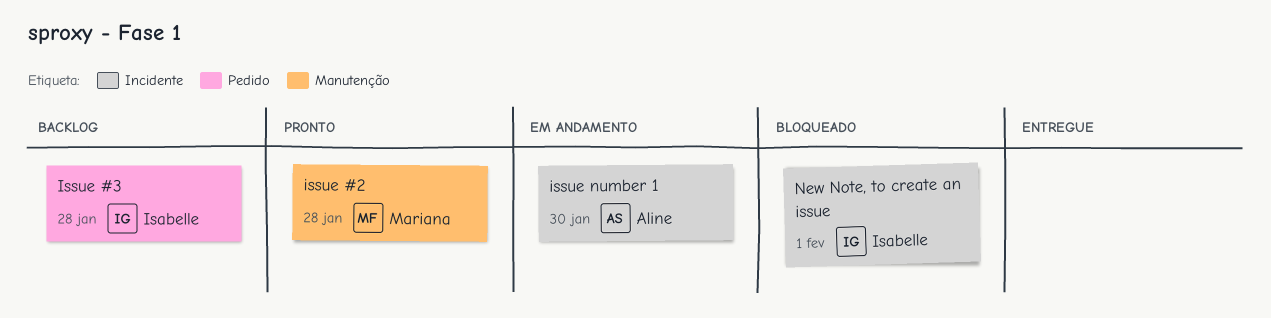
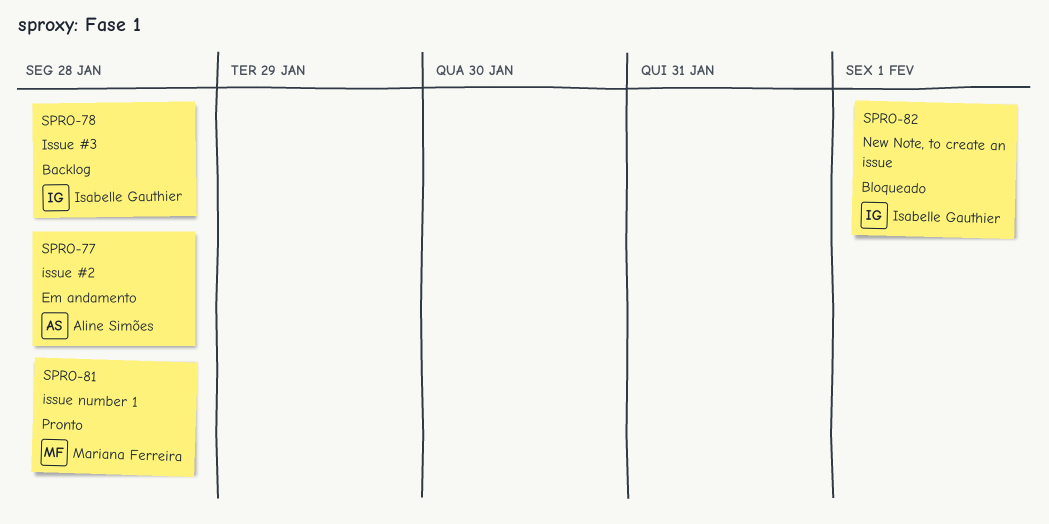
issue #2, status: Pronto -> Em andamento
issue #2, owner: Mariana Ferreira -> Aline Simões
issue number 1, status: Em andamento -> Pronto
issue number 1, owner: Aline Simões -> Mariana Ferreira
issue number 1, due: Jan 30 -> Jan 28

